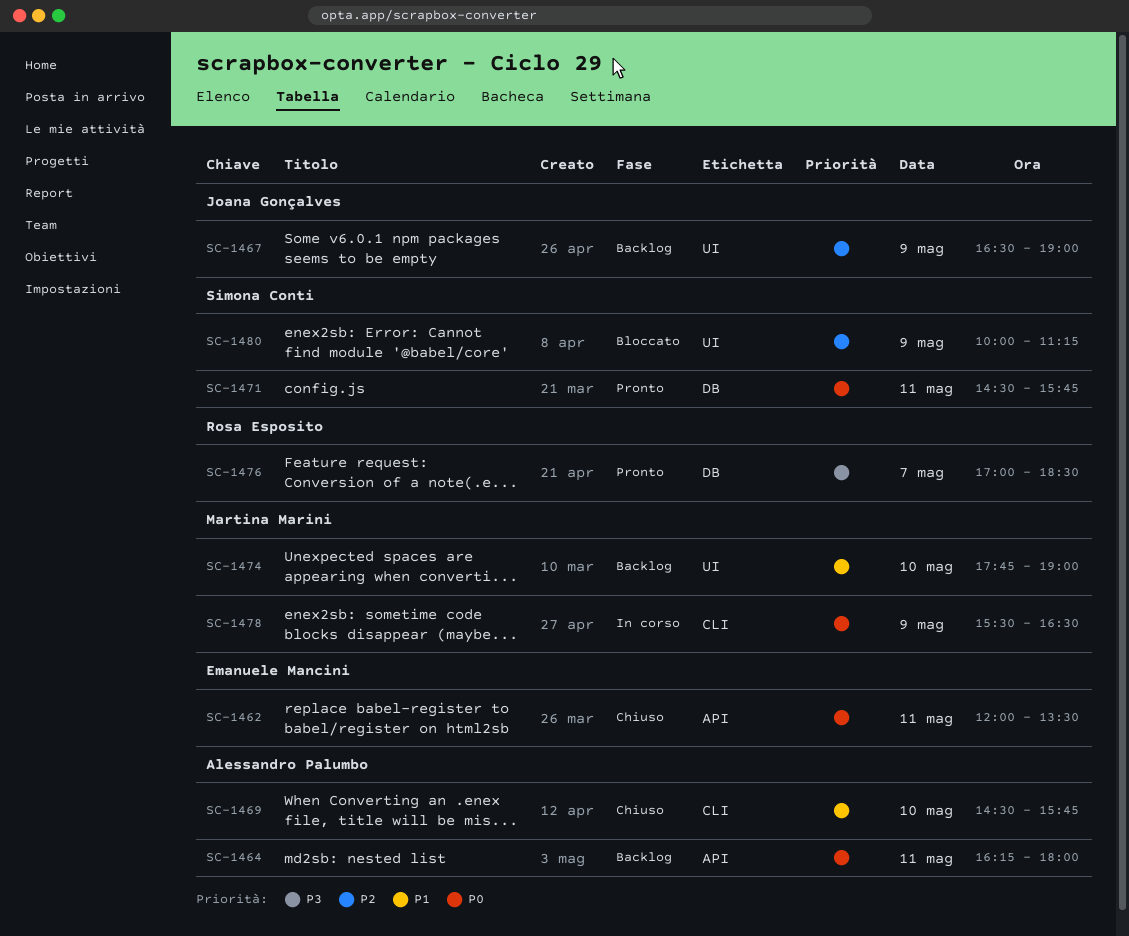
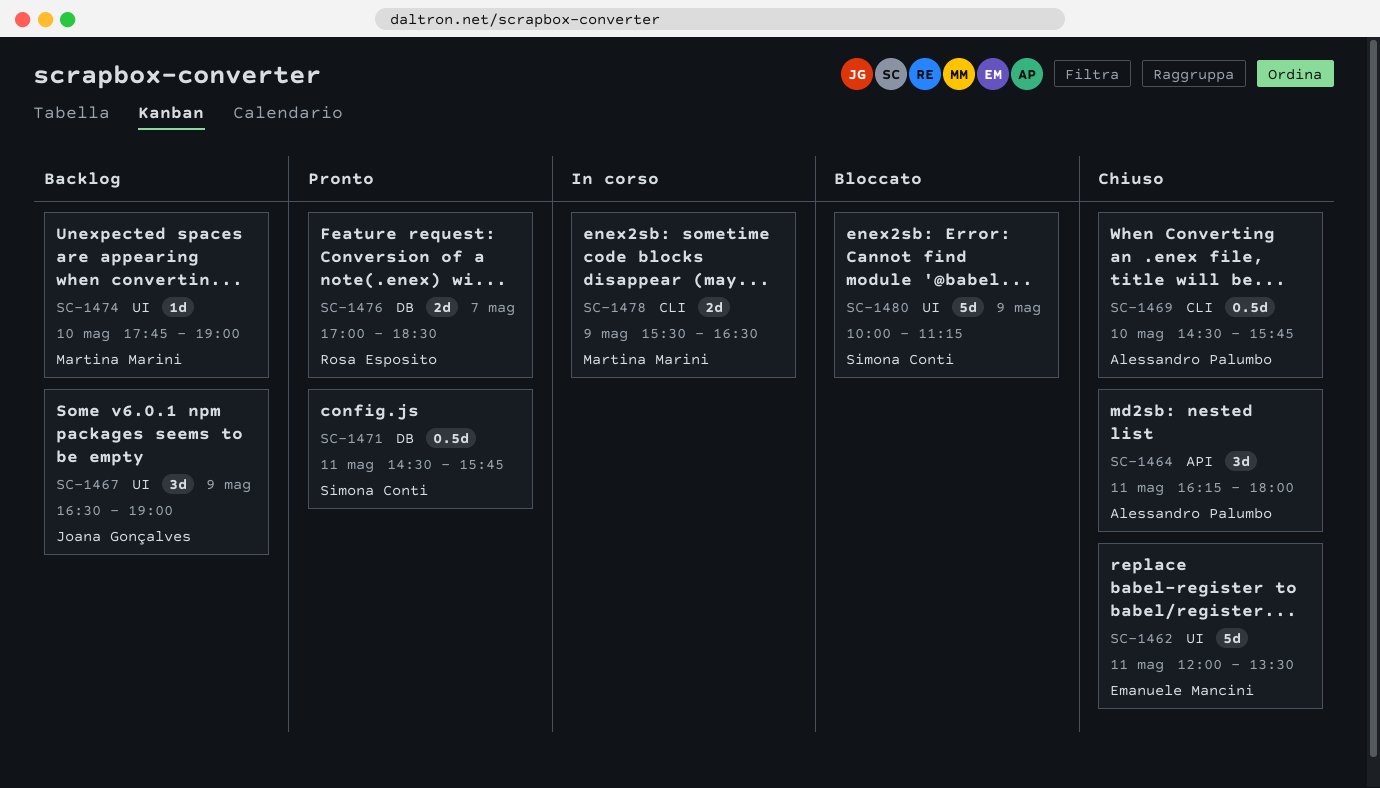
SC-1462, label: API -> UI
SC-1464, status: Backlog -> Chiuso

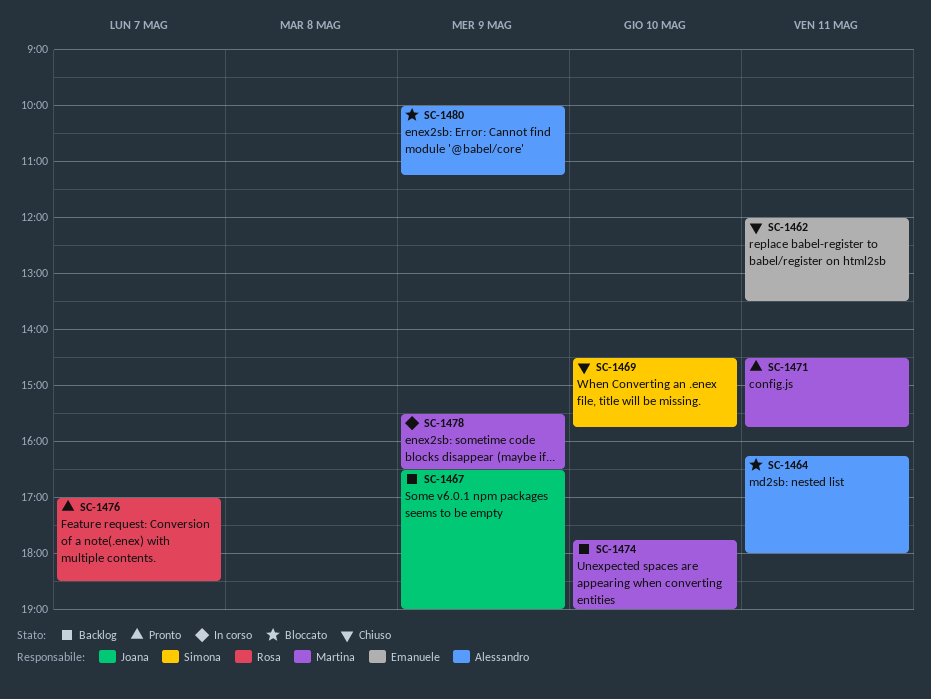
SC-1464, status: Chiuso -> Bloccato
SC-1469, owner: Alessandro Palumbo -> Simona Conti
SC-1471, owner: Simona Conti -> Martina Marini
SC-1480, owner: Simona Conti -> Alessandro Palumbo

